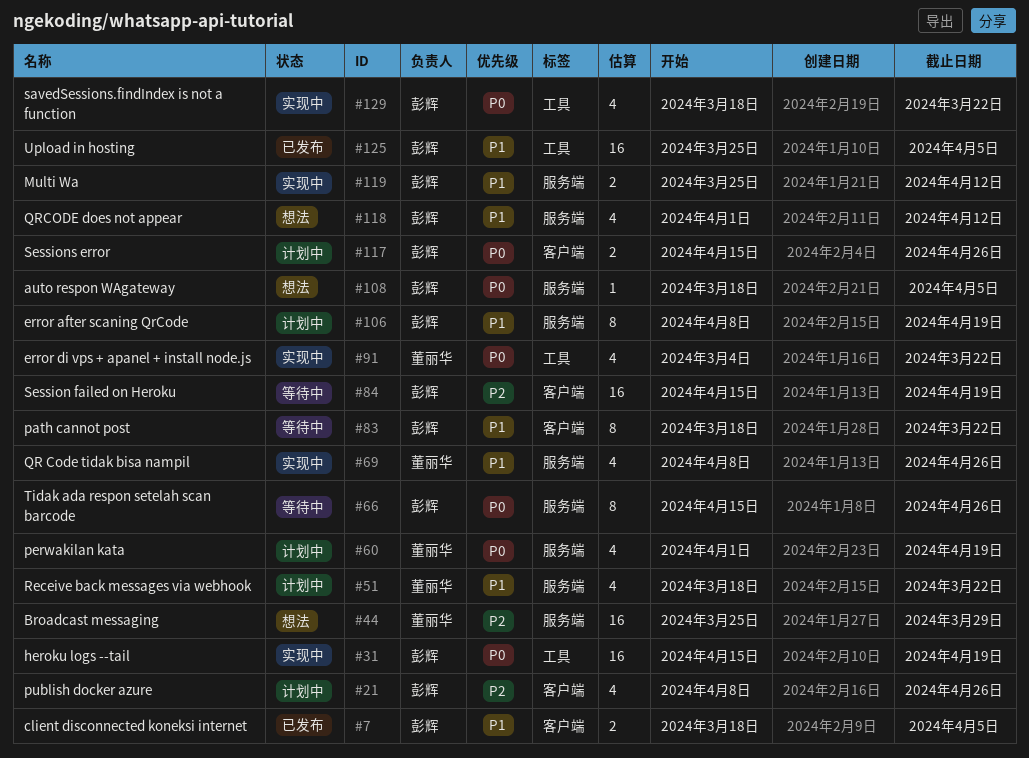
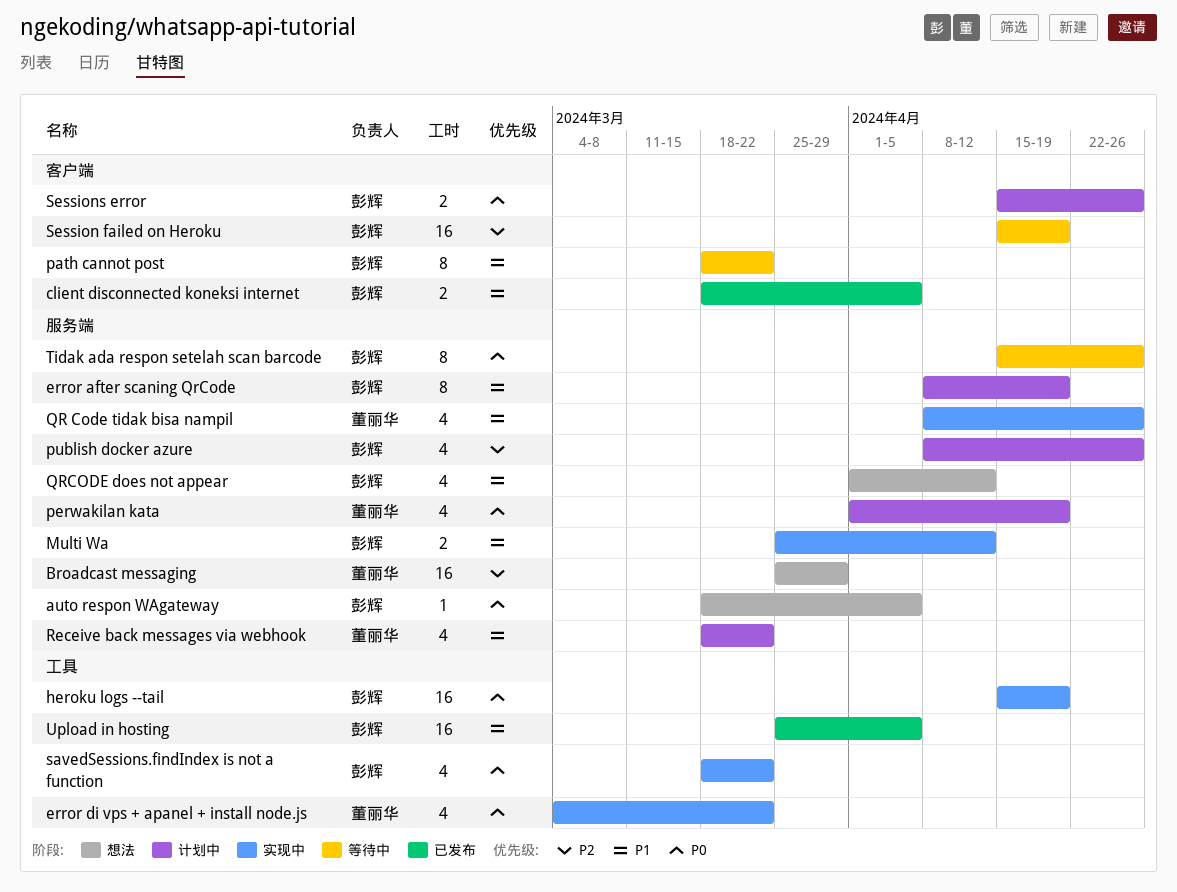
publish docker azure, label: 客户端 -> 服务端

